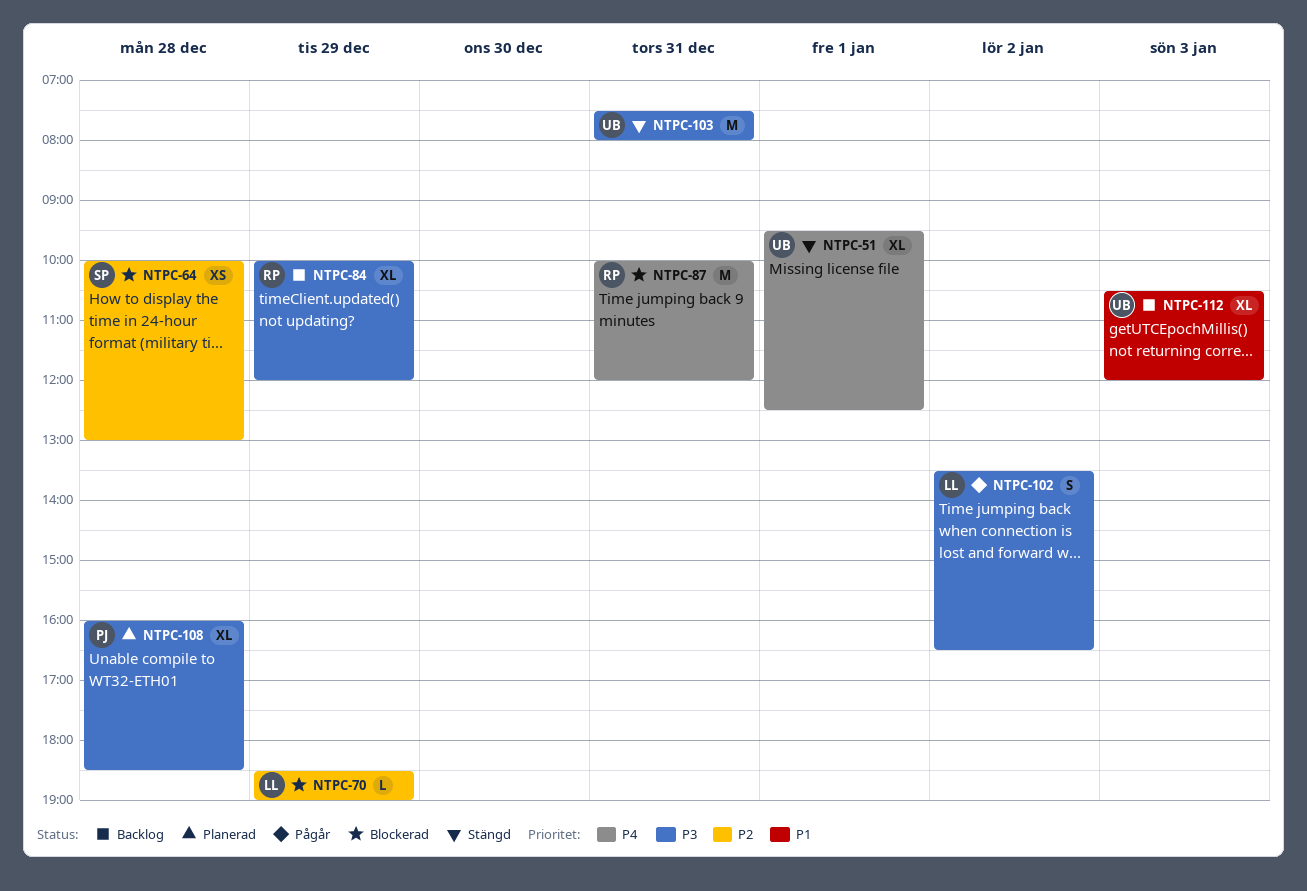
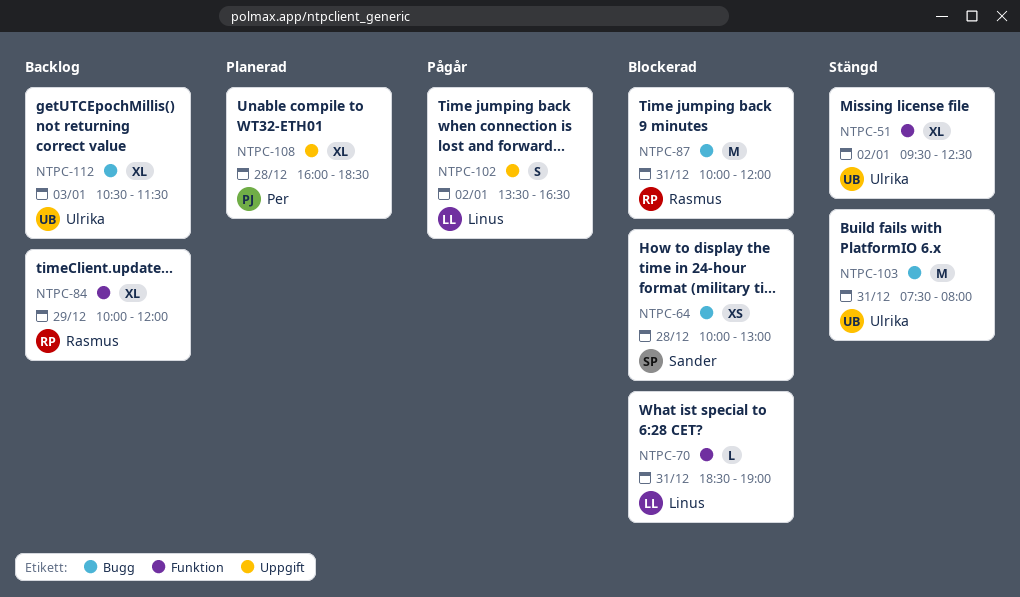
NTPC-51, day: Jan 1 -> Jan 2
NTPC-70, day: Dec 29 -> Dec 31
NTPC-112, ends: 12:00 -> 11:30

